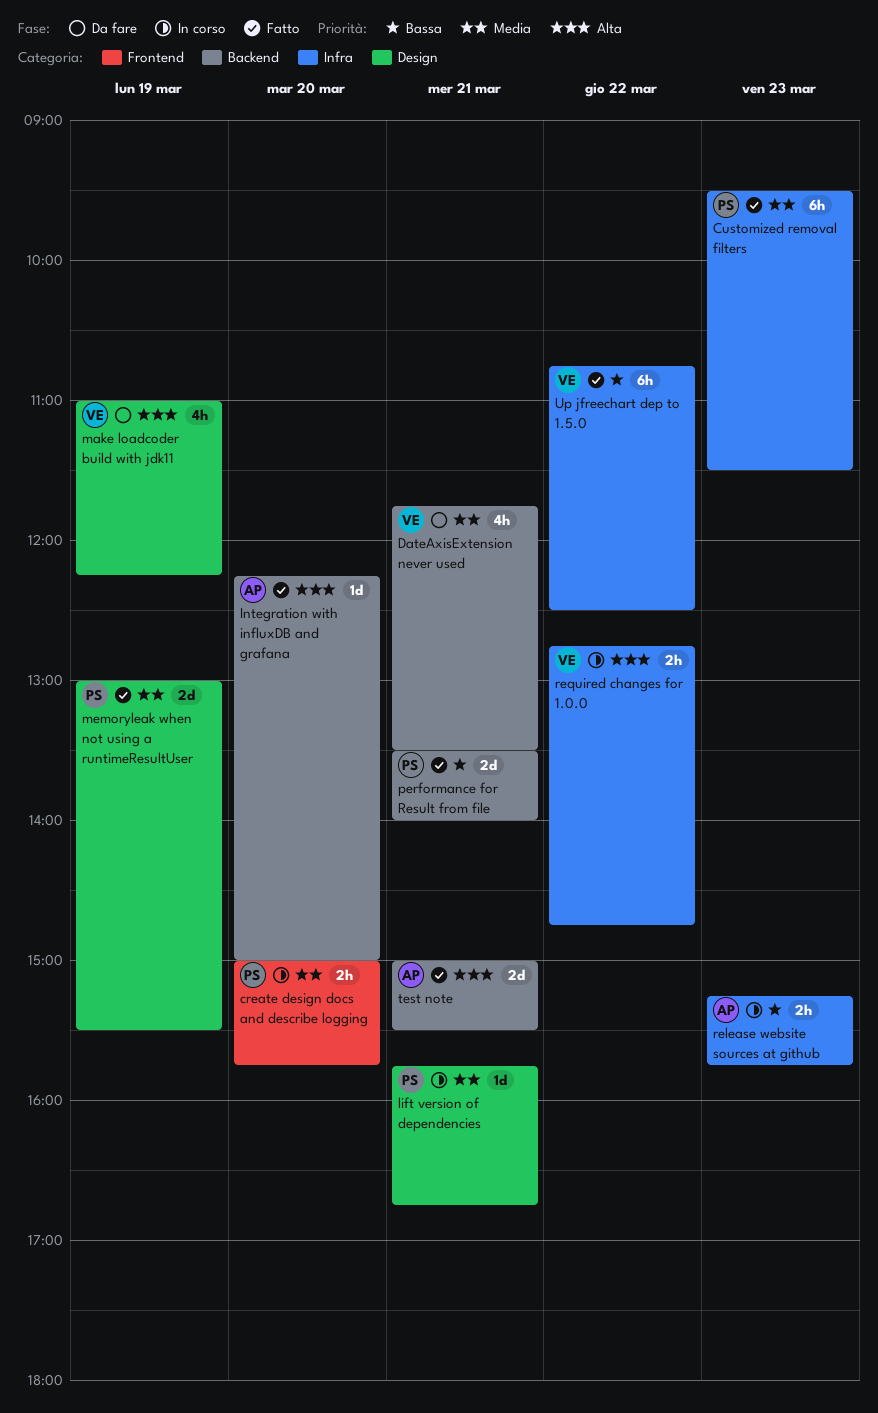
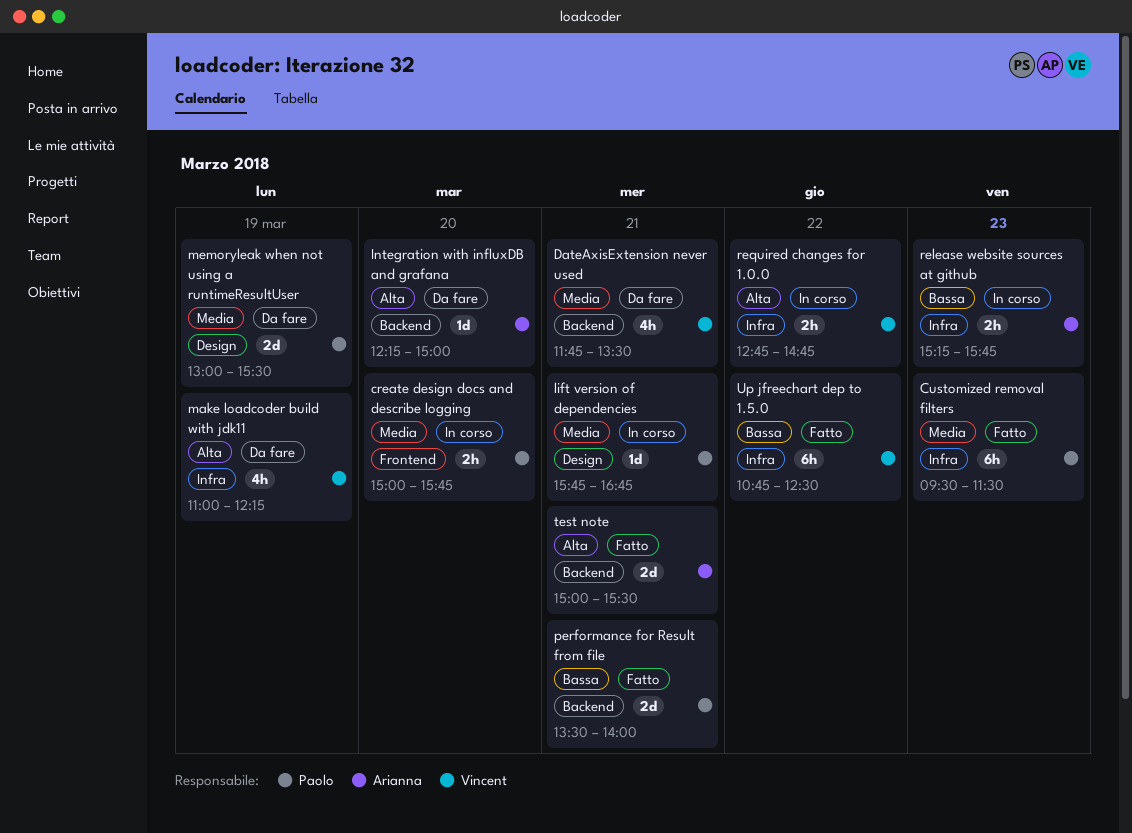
Integration with influxDB and grafana, status: Fatto -> Da fare
make loadcoder build with jdk11, label: Design -> Infra
memoryleak when not using a runtimeResultUser, status: Fatto -> Da fare

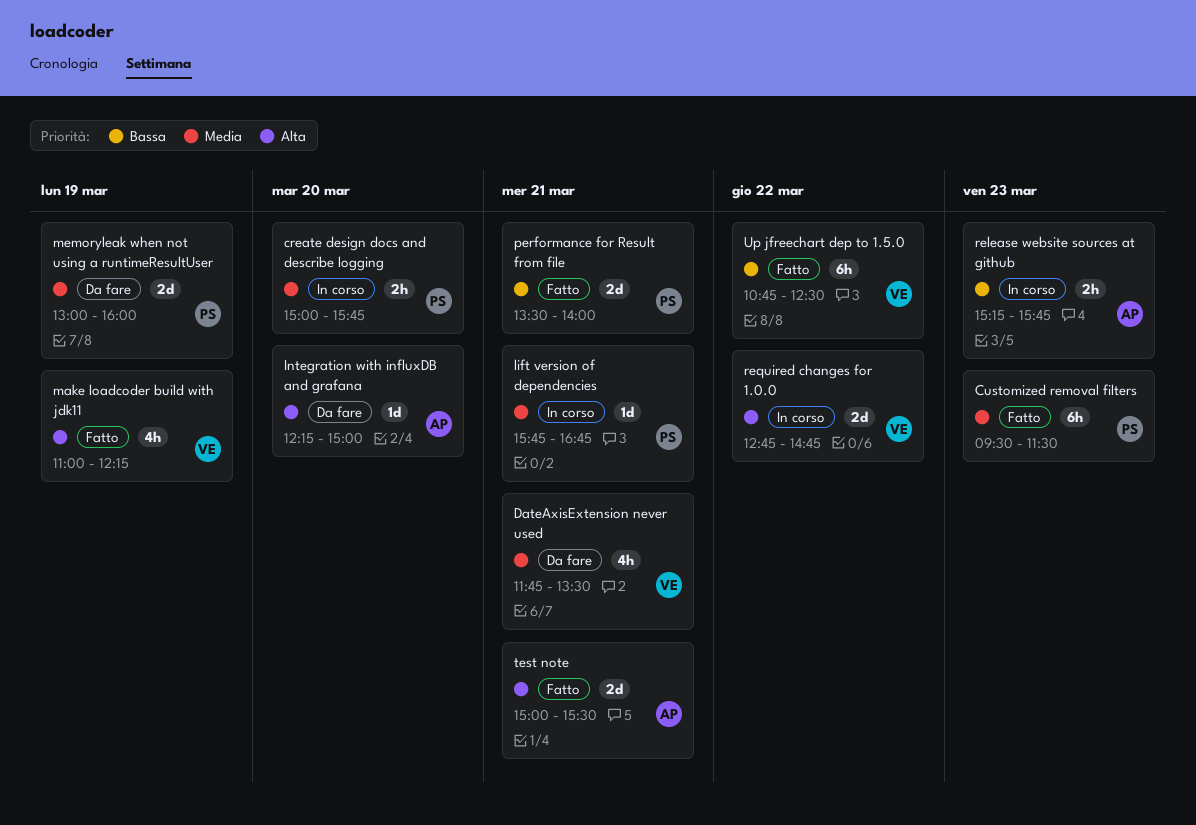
make loadcoder build with jdk11, status: Da fare -> Fatto
memoryleak when not using a runtimeResultUser, ends: 15:30 -> 16:00
required changes for 1.0.0, estimate: 2h -> 2d

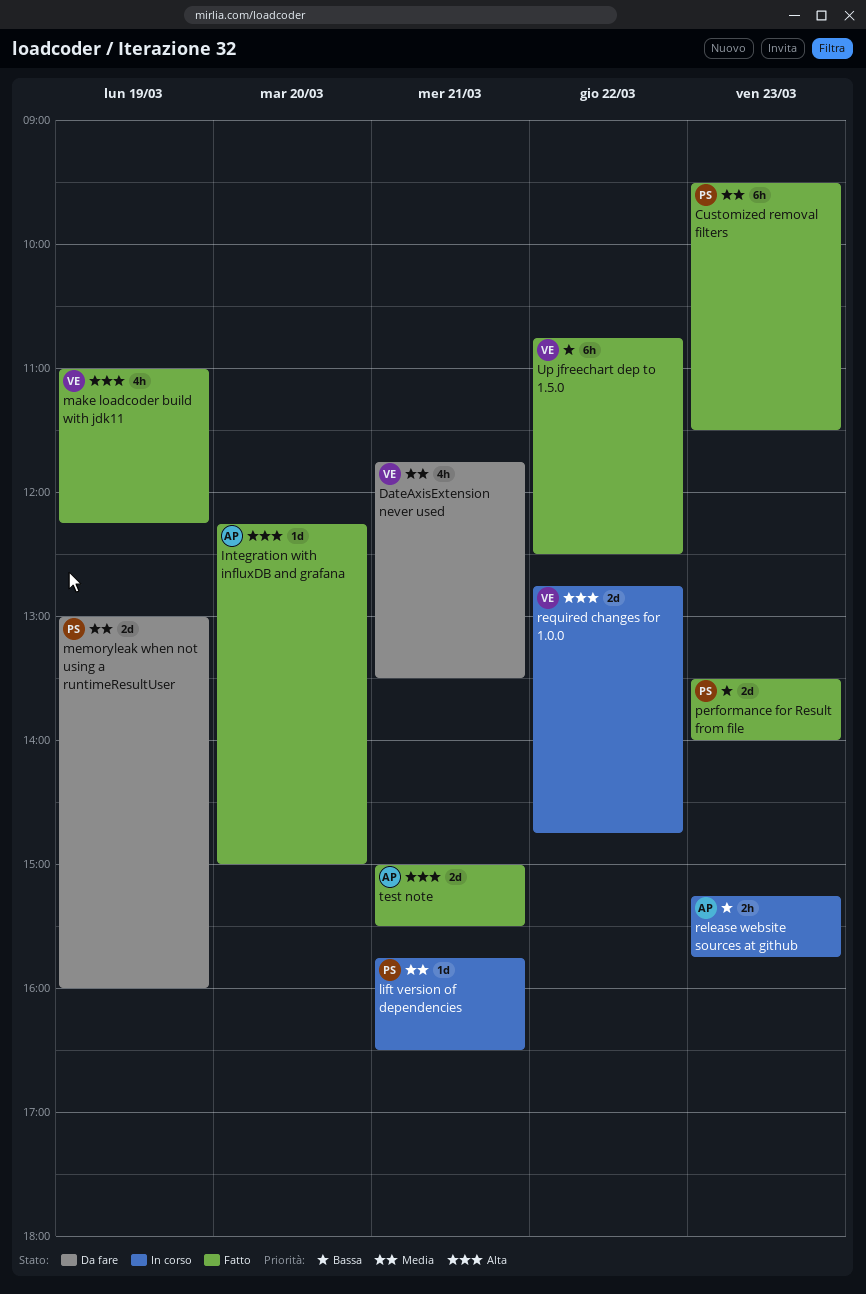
create design docs and describe logging: present -> none
Integration with influxDB and grafana, status: Da fare -> Fatto
lift version of dependencies, ends: 16:45 -> 16:30
performance for Result from file, day: Mar 21 -> Mar 23

